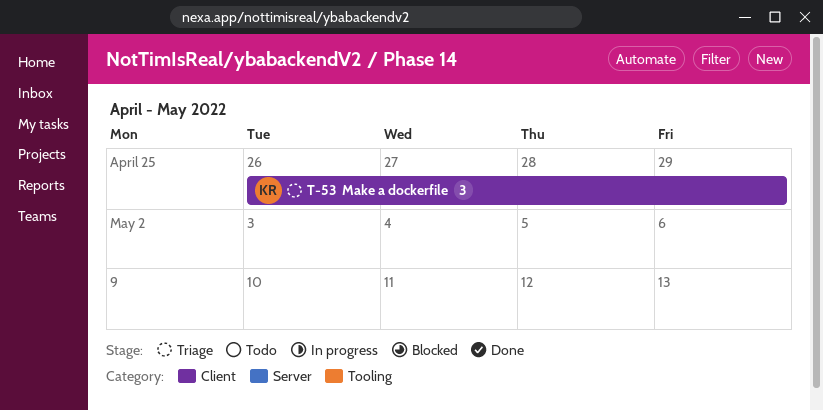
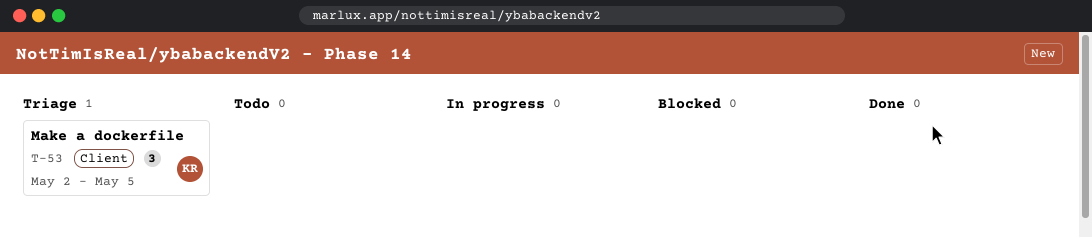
T-53, start: Apr 26 -> May 2
T-53, due: Apr 29 -> May 5

